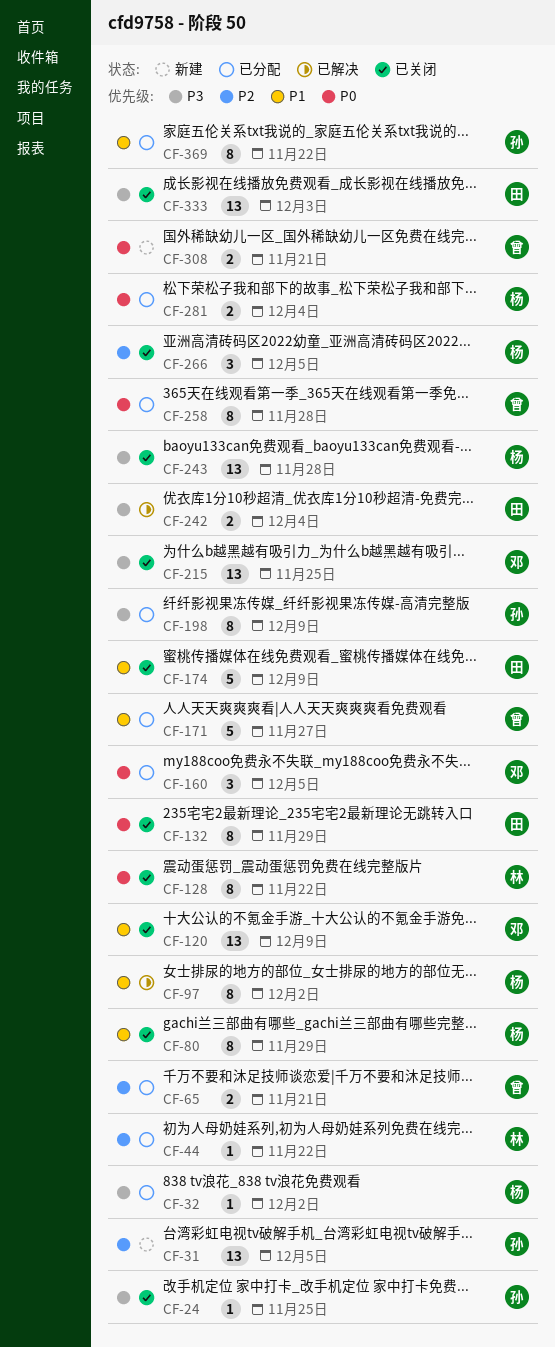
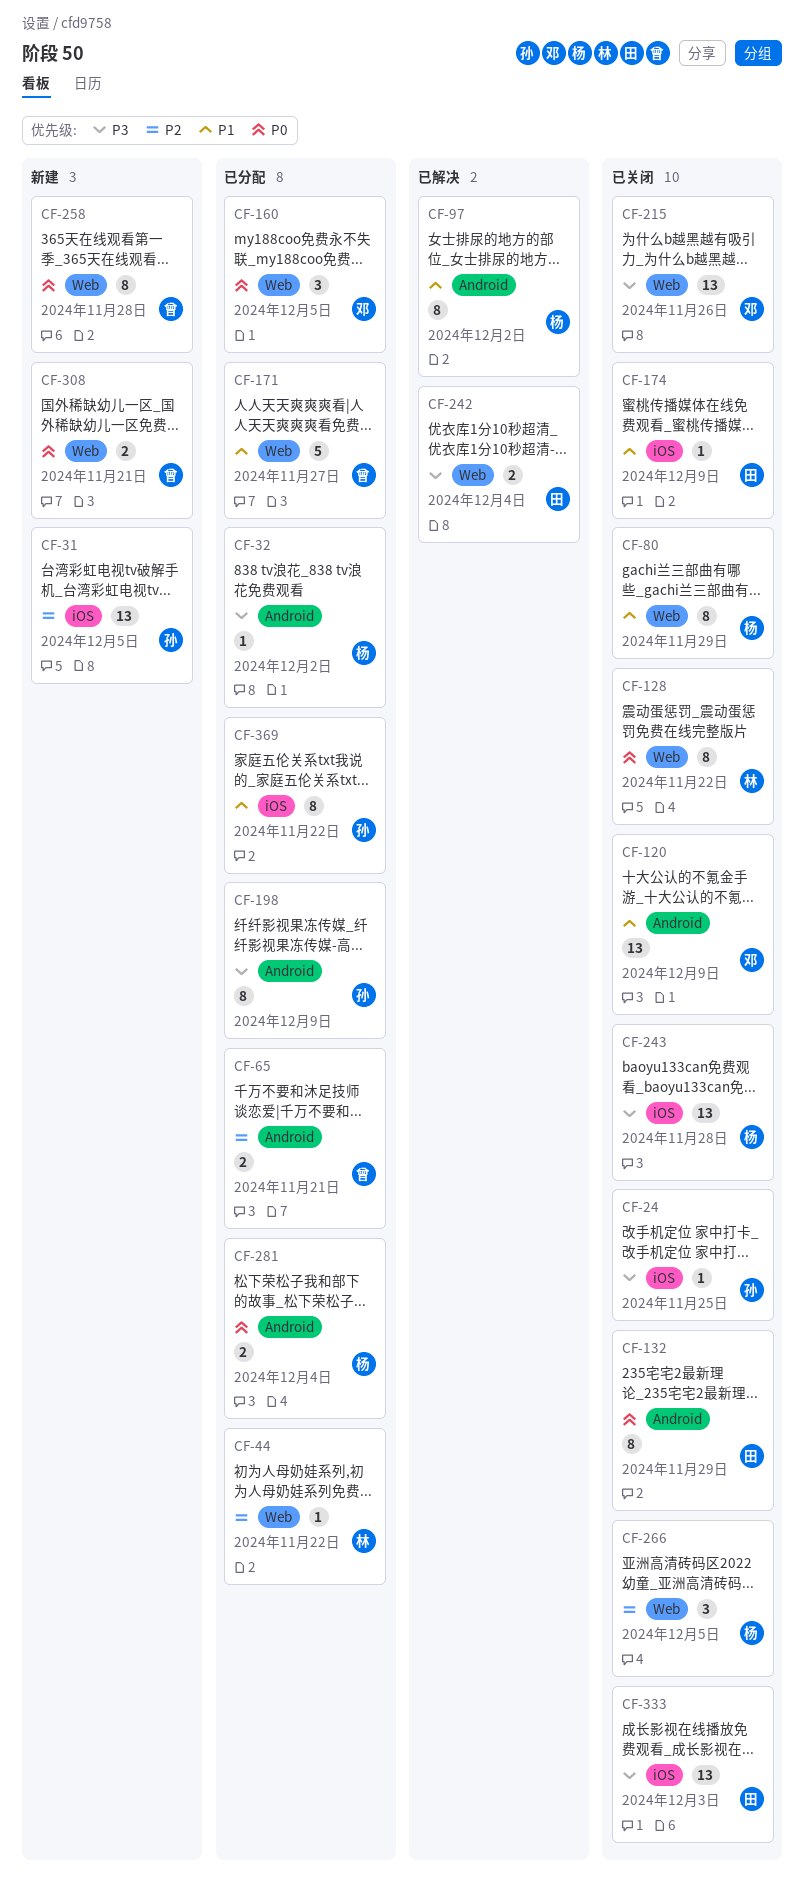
CF-174, estimate: 5 -> 1
CF-215, due: Nov 25 -> Nov 26
CF-258, status: 已分配 -> 新建

